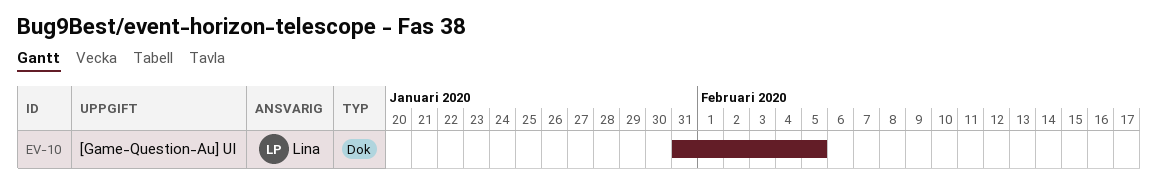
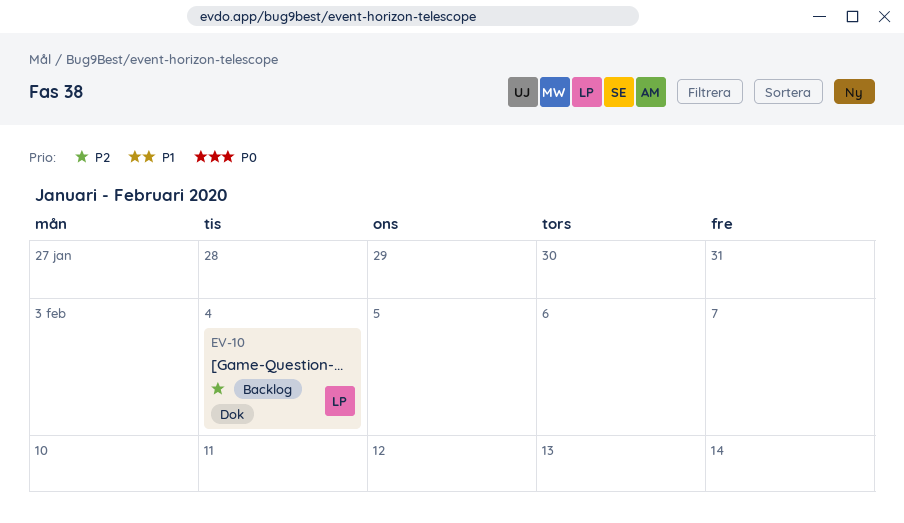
EV-10, due: Feb 5 -> Feb 4

